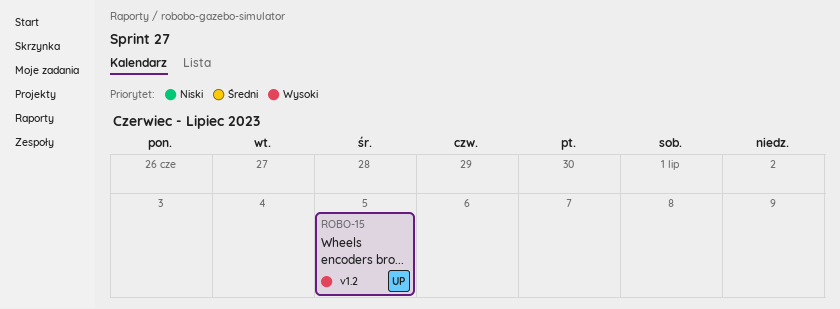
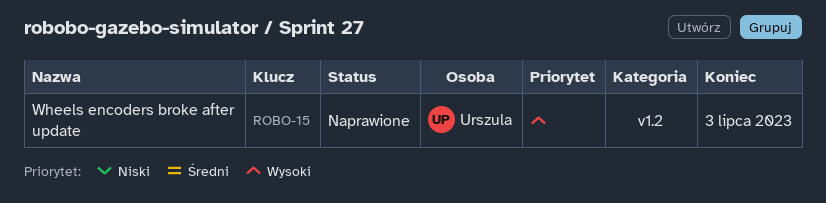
ROBO-15, due: Jul 5 -> Jul 3

